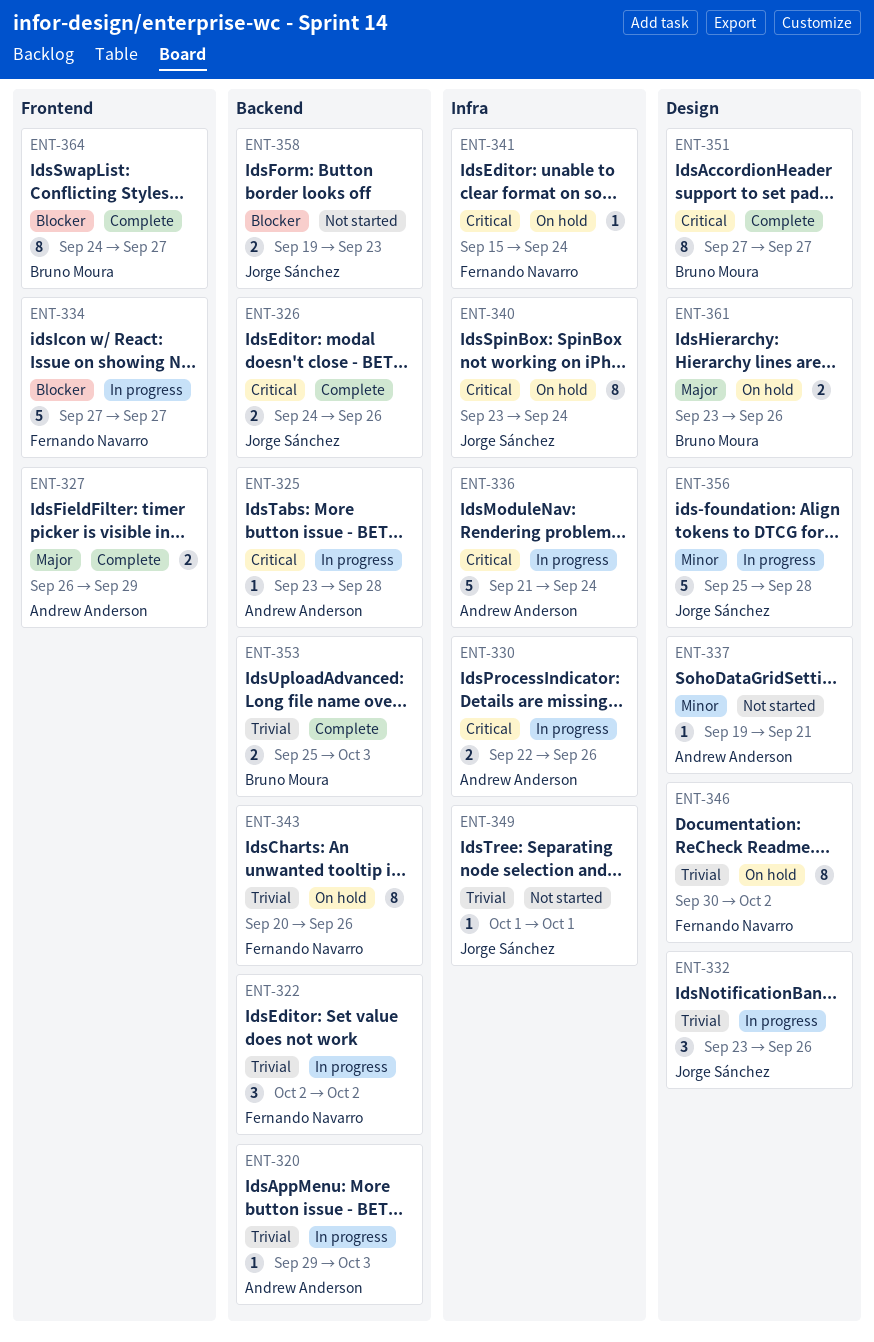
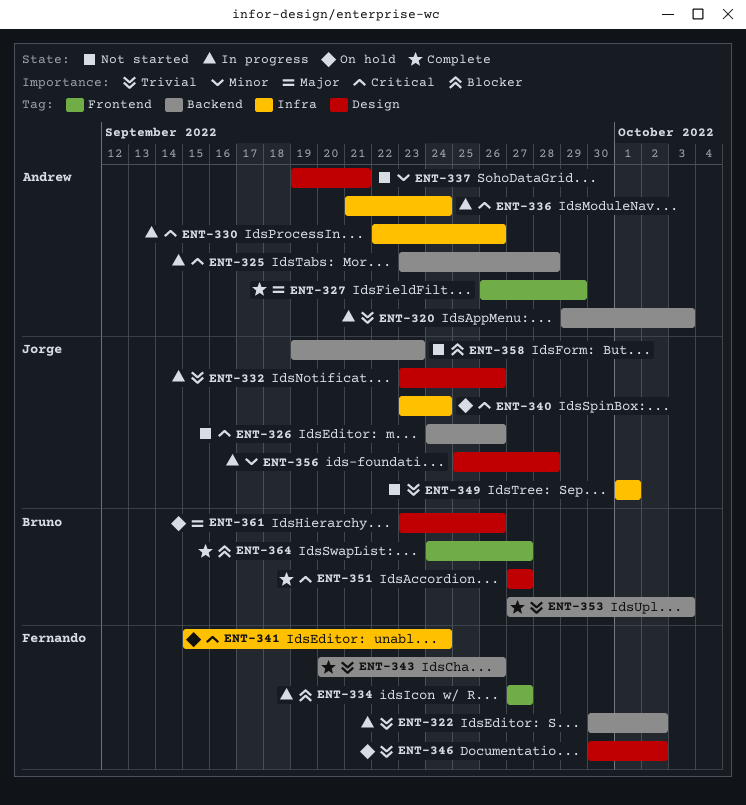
ENT-322, start: Oct 2 -> Sep 30
ENT-326, status: Complete -> Not started
ENT-343, status: On hold -> Complete
ENT-353, start: Sep 25 -> Sep 27

